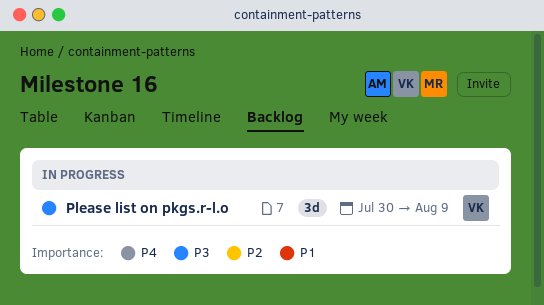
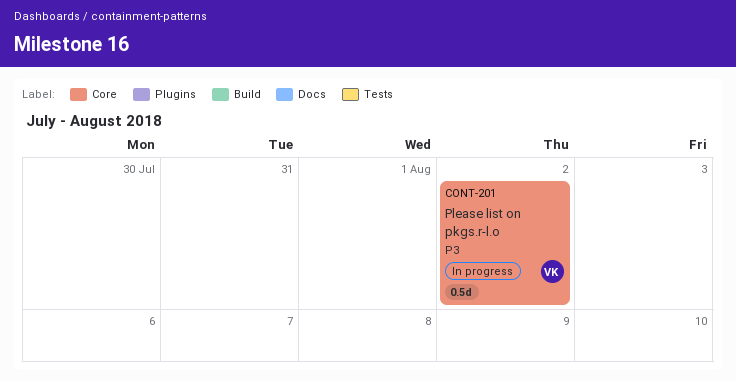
Please list on pkgs.r-l.o, estimate: 3d -> 0.5d
Please list on pkgs.r-l.o, due: Aug 9 -> Aug 2

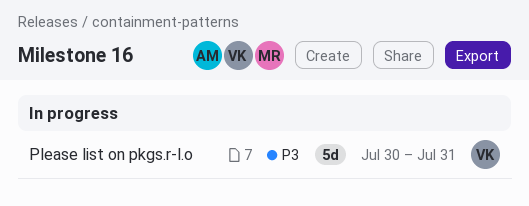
Please list on pkgs.r-l.o, estimate: 0.5d -> 5d
Please list on pkgs.r-l.o, due: Aug 2 -> Jul 31

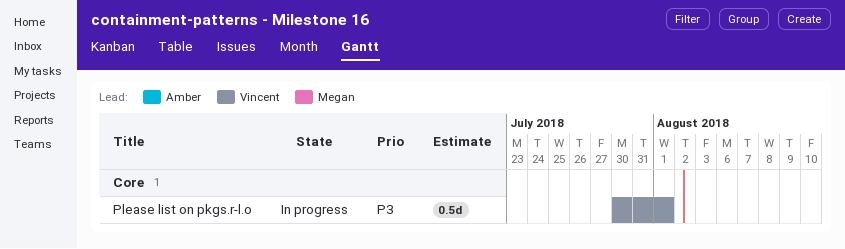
Please list on pkgs.r-l.o, estimate: 5d -> 0.5d
Please list on pkgs.r-l.o, due: Jul 31 -> Aug 1

